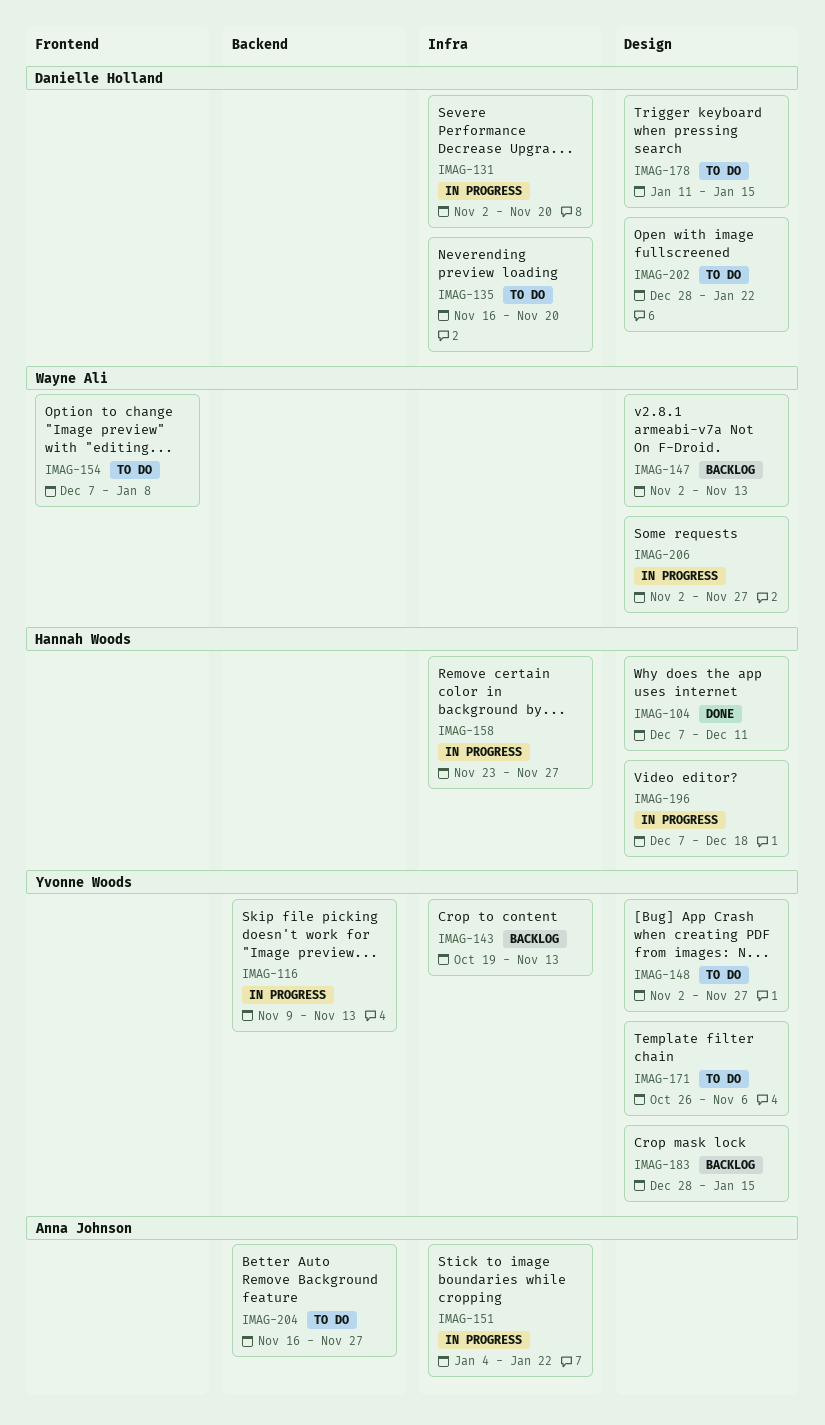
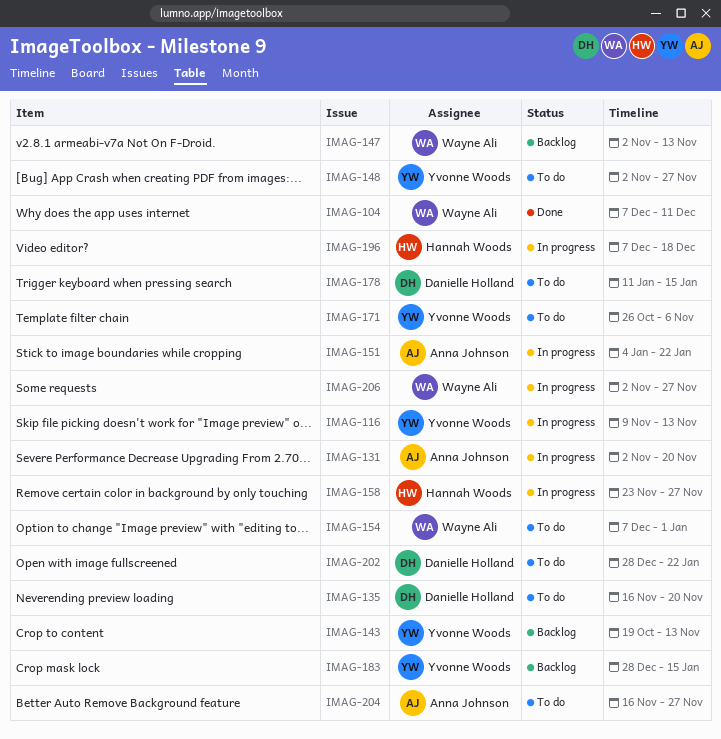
IMAG-104, owner: Hannah Woods -> Wayne Ali
IMAG-131, owner: Danielle Holland -> Anna Johnson
IMAG-154, due: Jan 8 -> Jan 1

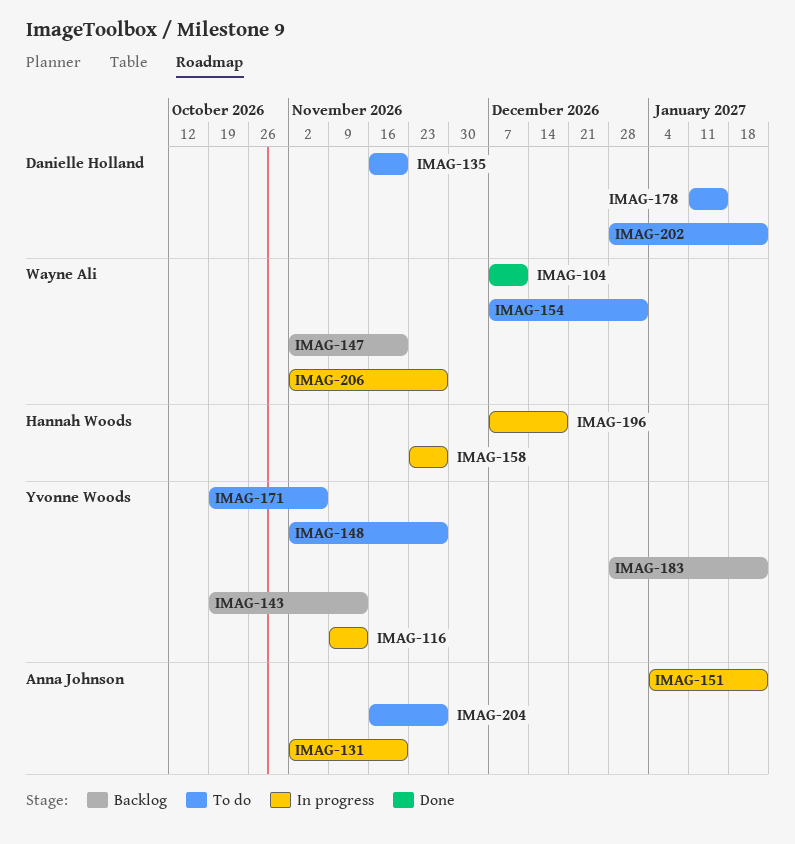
IMAG-147, due: Nov 13 -> Nov 20
IMAG-171, start: Oct 26 -> Oct 19
IMAG-183, due: Jan 15 -> Jan 22

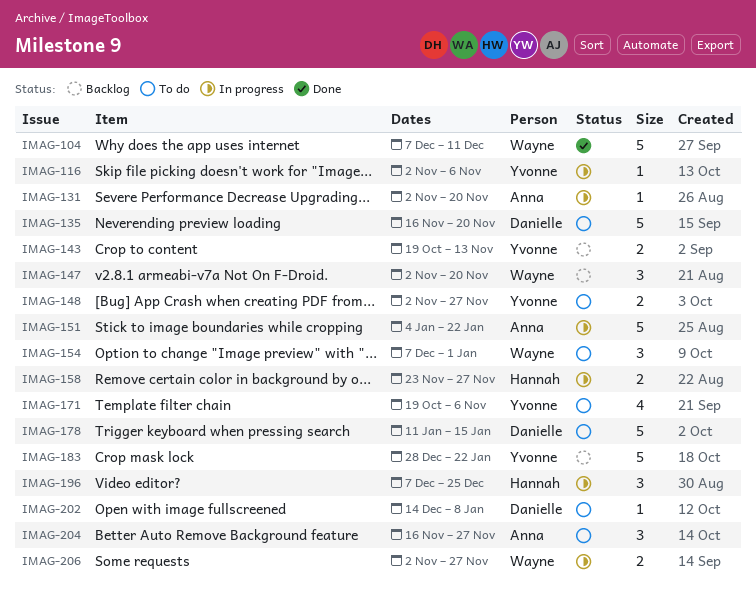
IMAG-116, start: Nov 9 -> Nov 2
IMAG-116, due: Nov 13 -> Nov 6
IMAG-196, due: Dec 18 -> Dec 25
IMAG-202, start: Dec 28 -> Dec 14
IMAG-202, due: Jan 22 -> Jan 8

